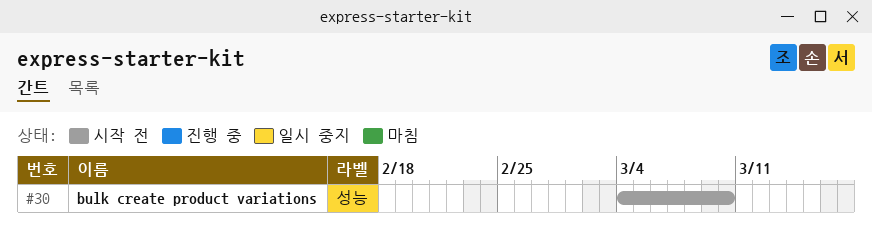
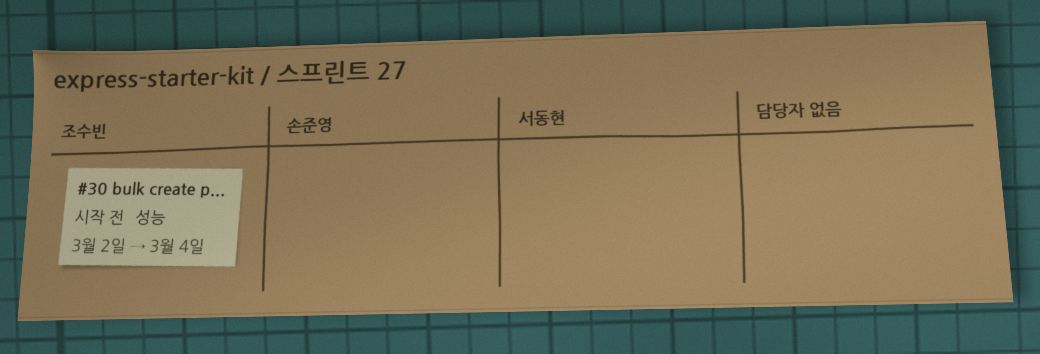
#30, start: Mar 4 -> Mar 2
#30, due: Mar 10 -> Mar 4

